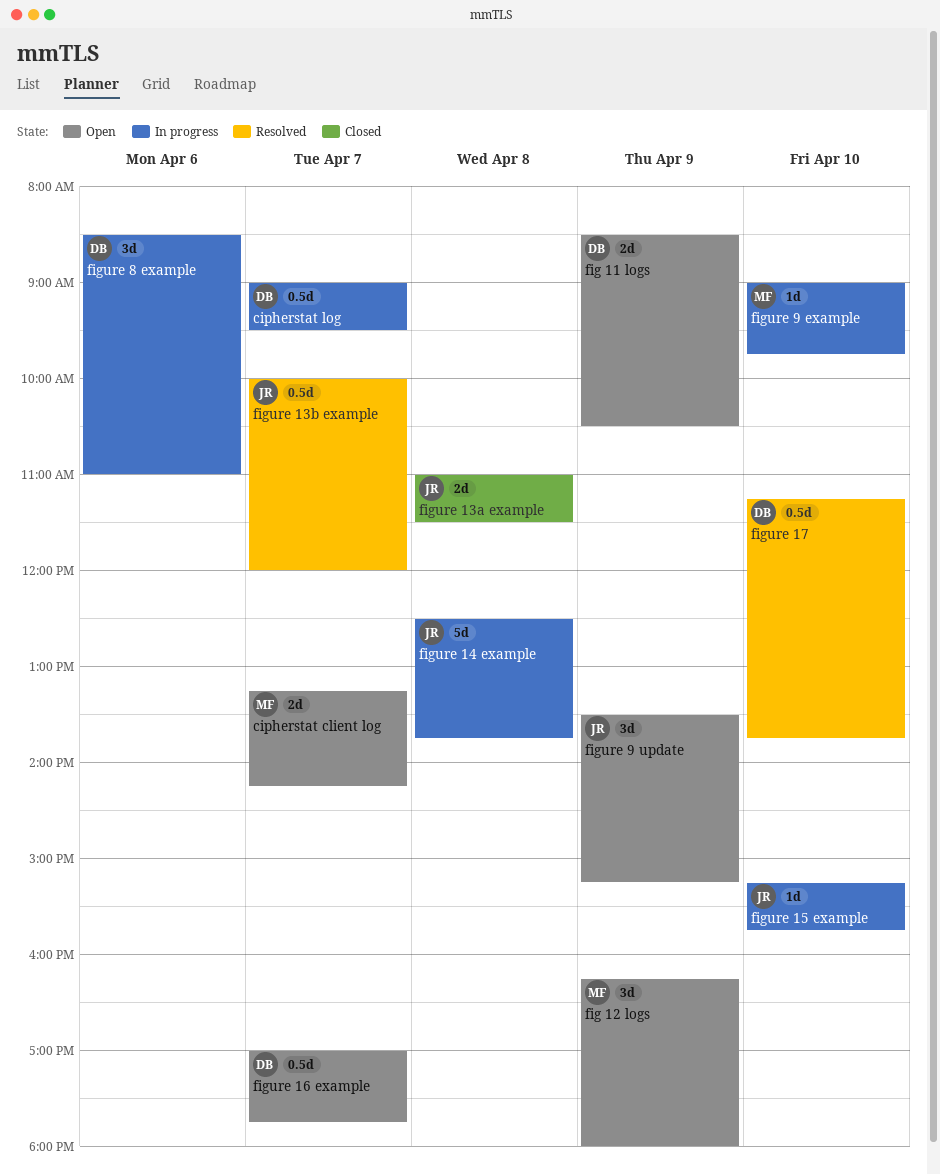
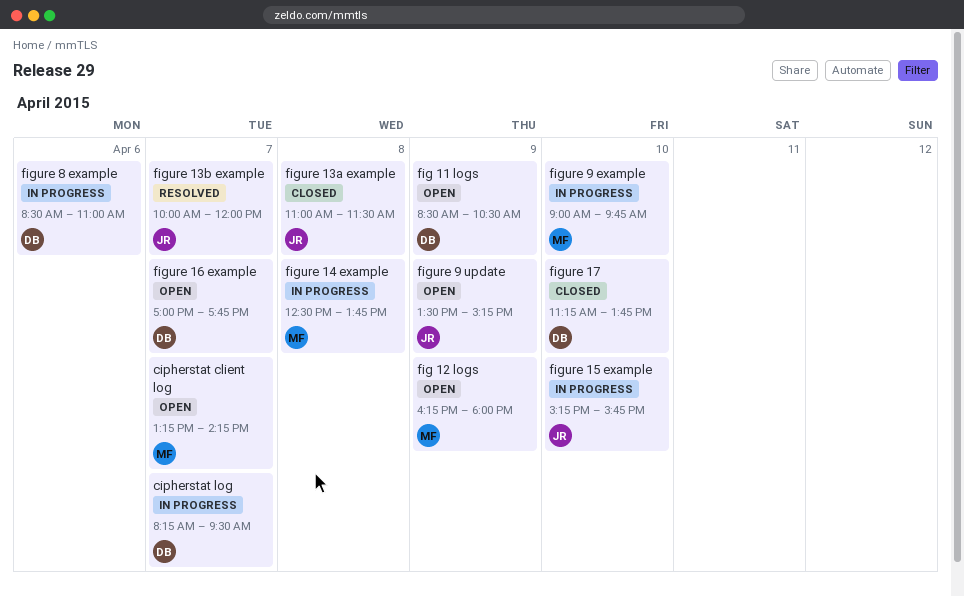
cipherstat log, begins: 09:00 -> 08:15
figure 14 example, owner: JR -> MF
figure 17, status: Resolved -> Closed

